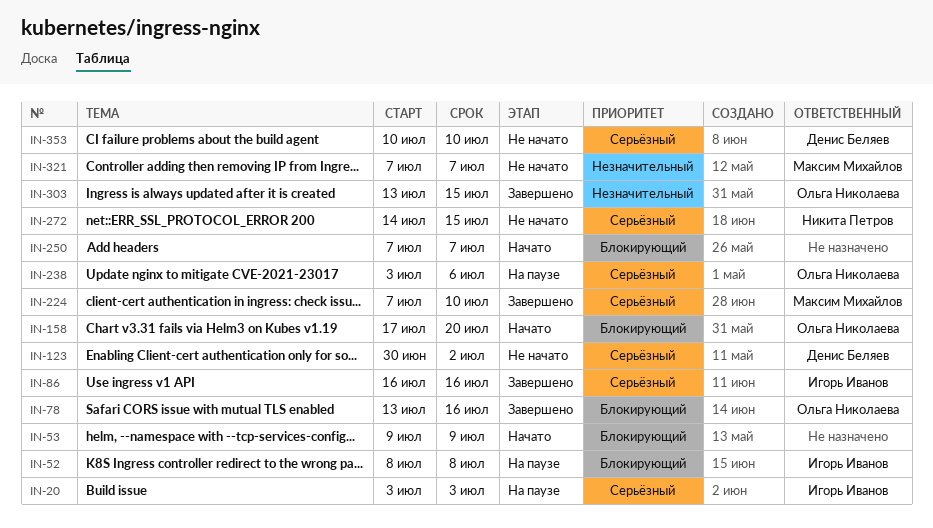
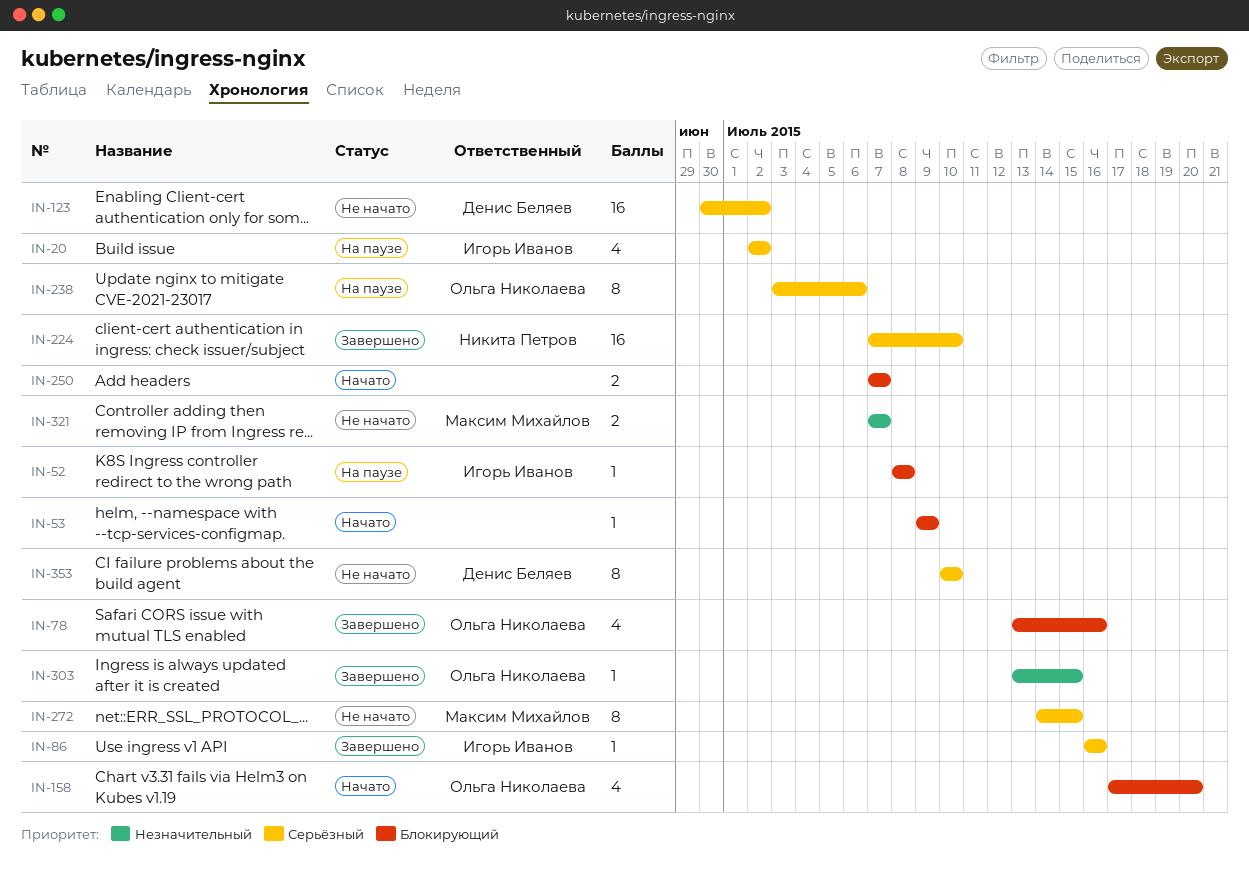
IN-20, start: Jul 3 -> Jul 2
IN-20, due: Jul 3 -> Jul 2
IN-224, owner: Максим Михайлов -> Никита Петров
IN-272, owner: Никита Петров -> Максим Михайлов

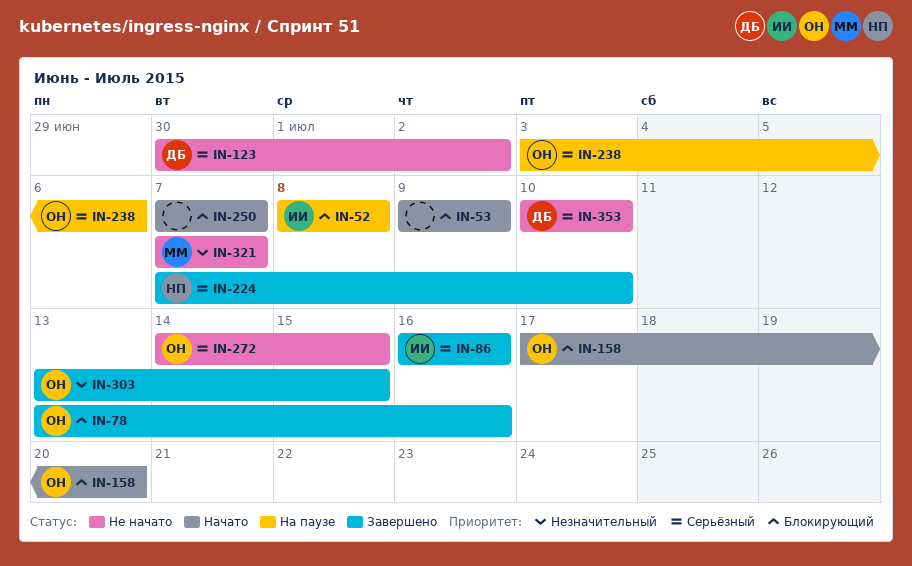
IN-20: present -> none
IN-272, owner: Максим Михайлов -> Ольга Николаева

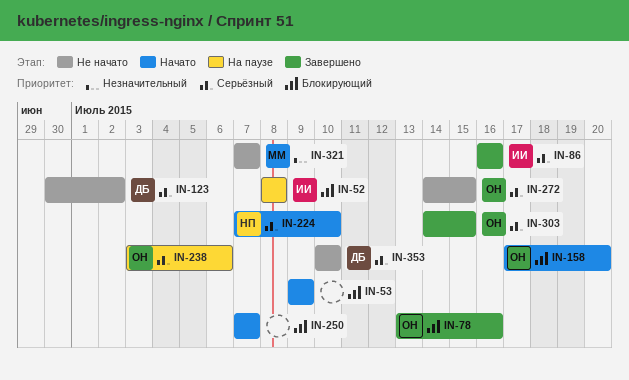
IN-224, status: Завершено -> Начато
IN-303, priority: Незначительный -> Серьёзный
IN-303, start: Jul 13 -> Jul 14

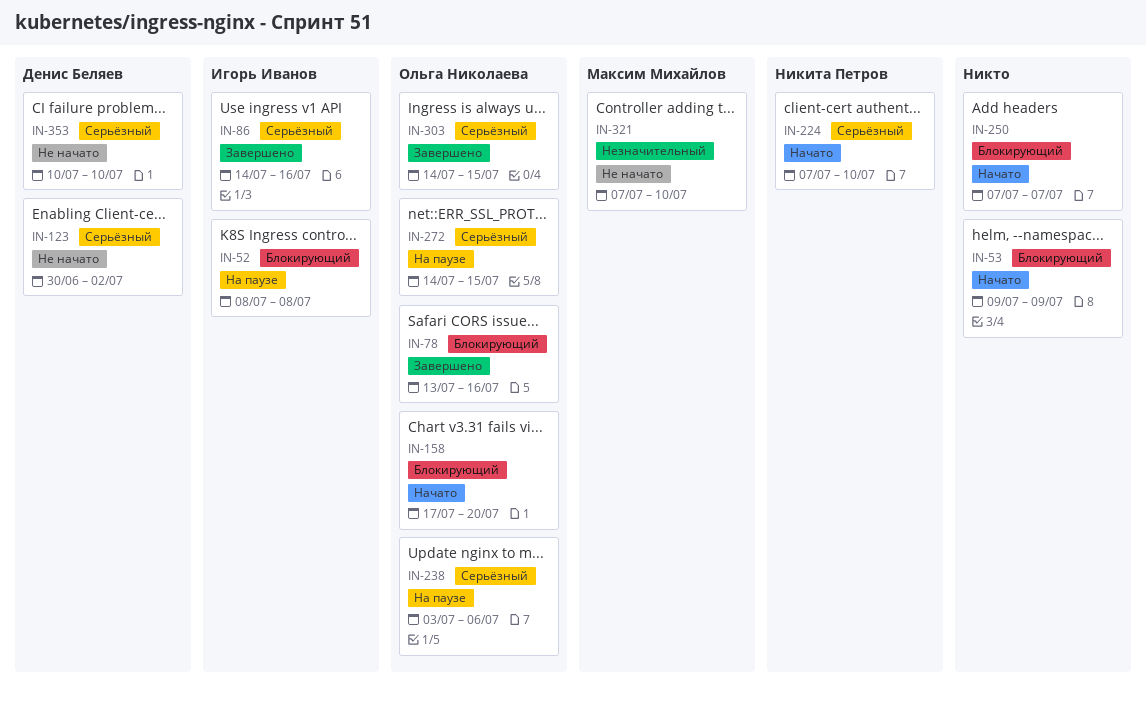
IN-86, start: Jul 16 -> Jul 14
IN-272, status: Не начато -> На паузе
IN-321, due: Jul 7 -> Jul 10

